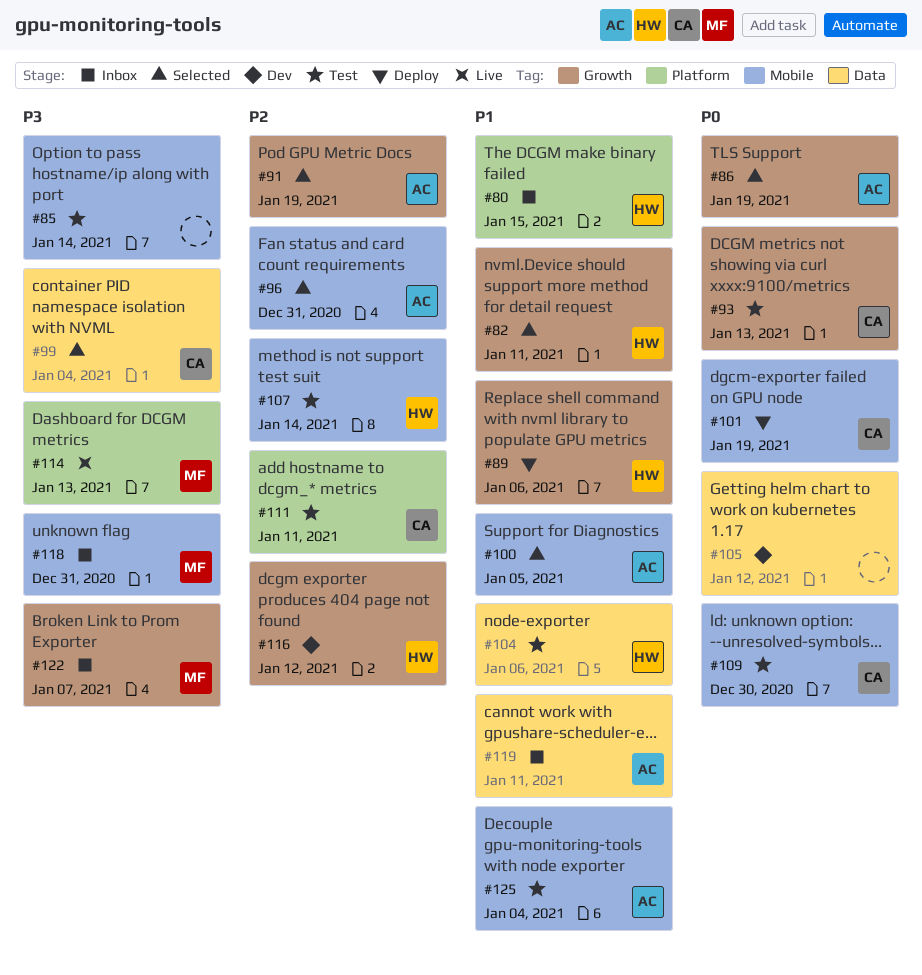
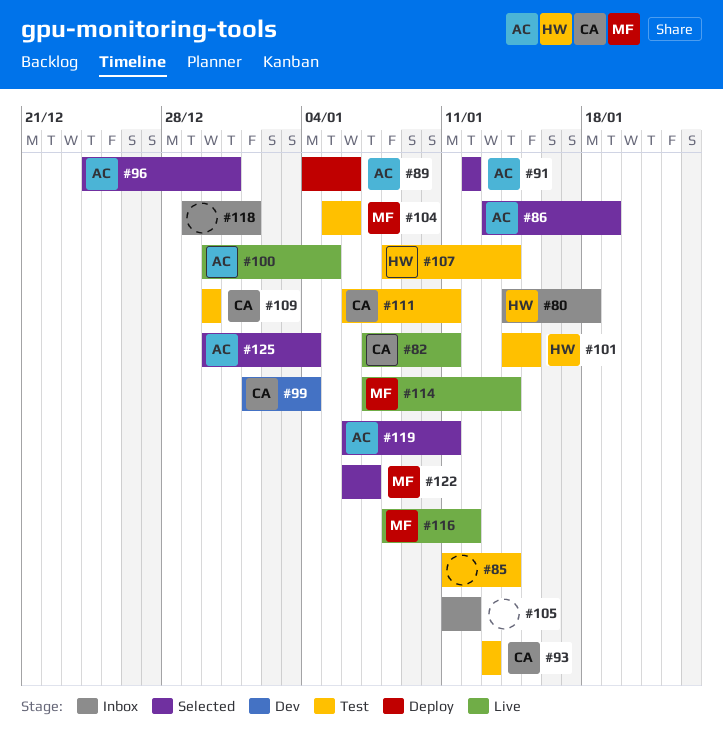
#80, due: Jan 15 -> Jan 18
#82, status: Selected -> Live
#82, owner: HW -> CA
#89, owner: HW -> AC
#91, due: Jan 19 -> Jan 12
#99, status: Selected -> Dev
#100, status: Selected -> Live
#101, status: Deploy -> Test
#101, owner: CA -> HW
#101, due: Jan 19 -> Jan 15
#104, owner: HW -> MF
#105, status: Dev -> Inbox
#114, due: Jan 13 -> Jan 14
#116, status: Dev -> Live
#116, owner: HW -> MF
#118, owner: MF -> none
#118, due: Dec 31 -> Jan 1
#119, status: Inbox -> Selected
#122, status: Inbox -> Selected
#125, status: Test -> Selected

